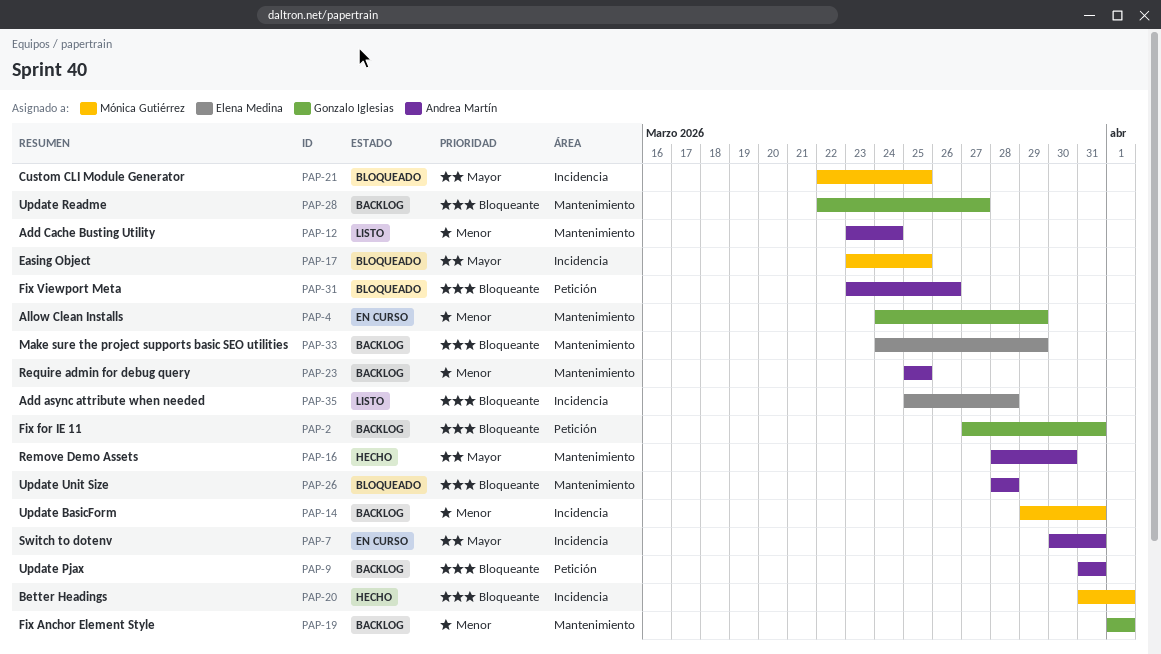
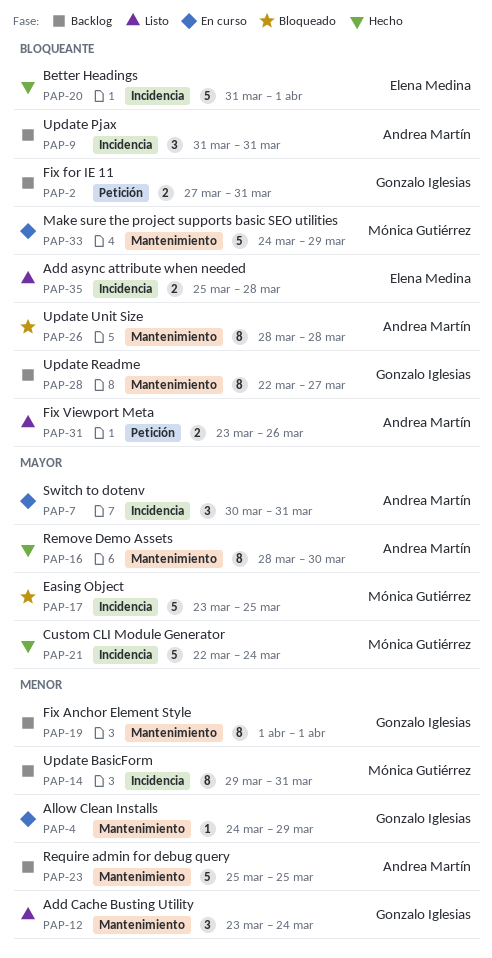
PAP-9, label: Petición -> Incidencia
PAP-12, owner: Andrea Martín -> Gonzalo Iglesias
PAP-20, owner: Mónica Gutiérrez -> Elena Medina
PAP-21, status: Bloqueado -> Hecho
PAP-21, due: Mar 25 -> Mar 24
PAP-31, status: Bloqueado -> Listo
PAP-33, status: Backlog -> En curso
PAP-33, owner: Elena Medina -> Mónica Gutiérrez

